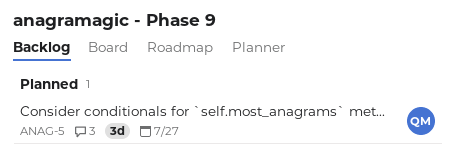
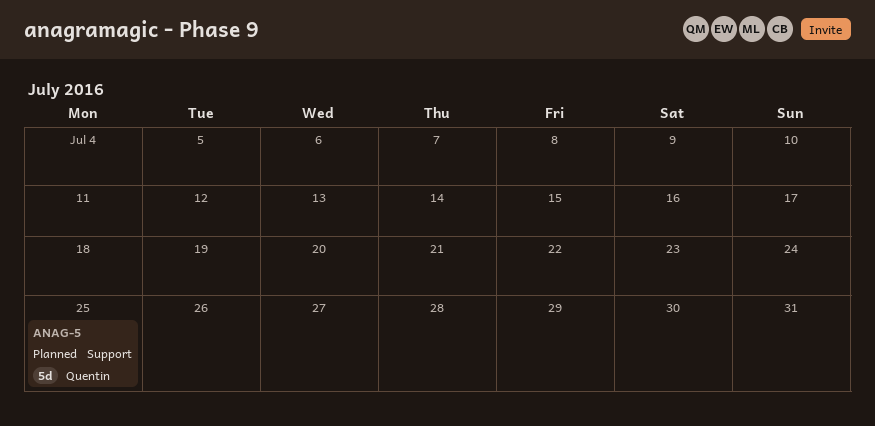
ANAG-5, estimate: 3d -> 5d
ANAG-5, due: Jul 27 -> Jul 25

